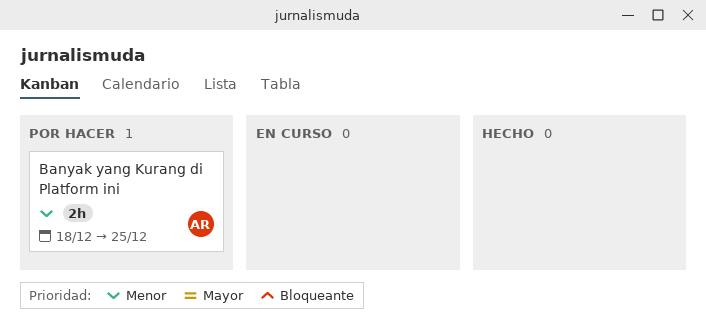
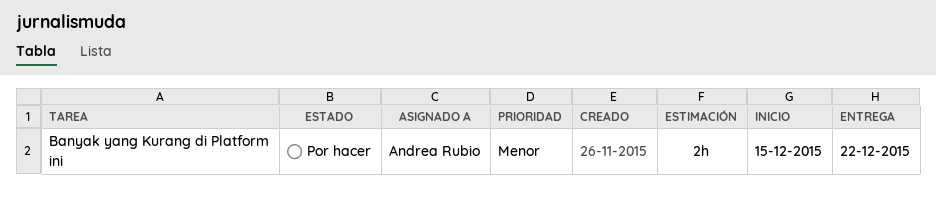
Banyak yang Kurang di Platform ini, start: Dec 18 -> Dec 15
Banyak yang Kurang di Platform ini, due: Dec 25 -> Dec 22

